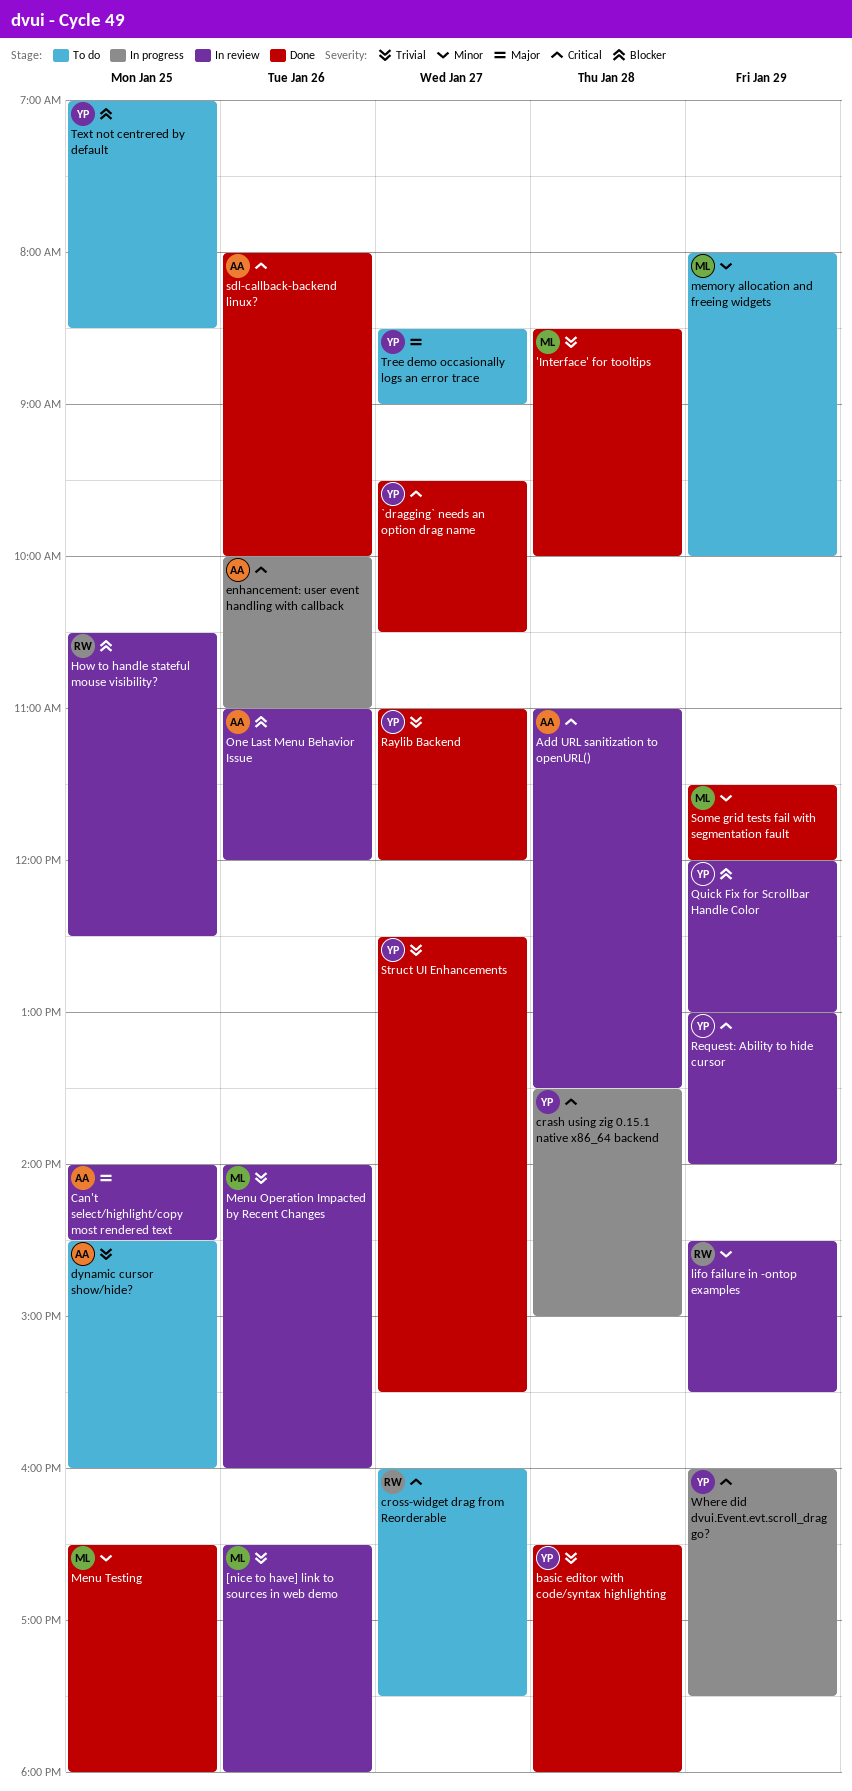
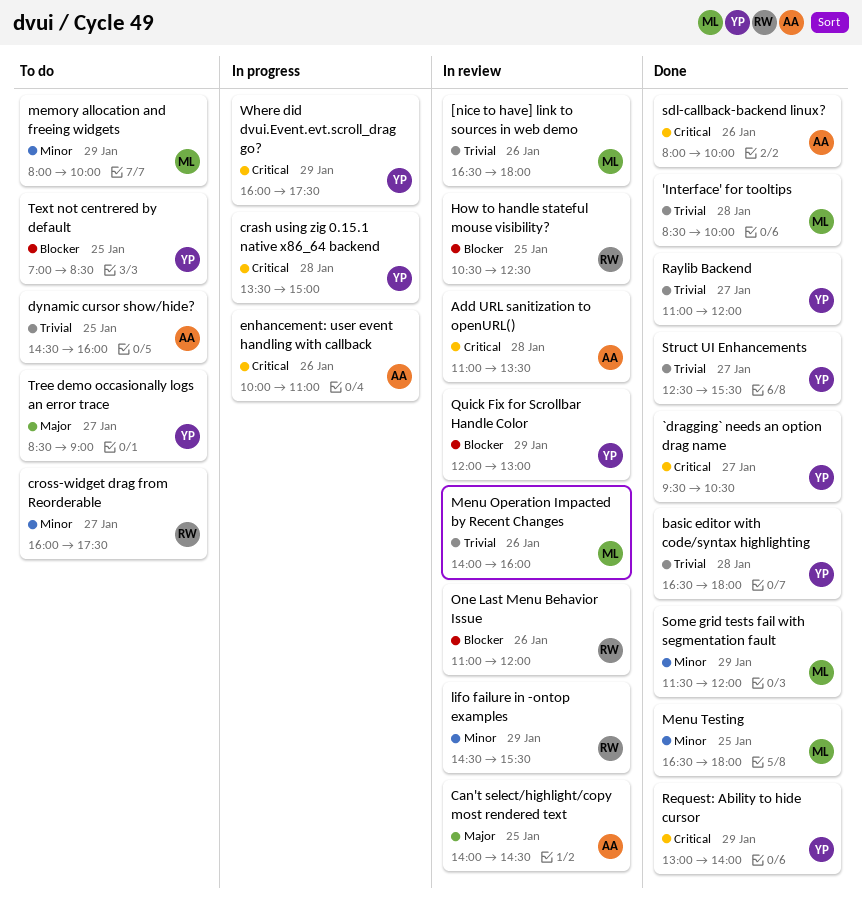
cross-widget drag from Reorderable, priority: Critical -> Minor
One Last Menu Behavior Issue, owner: AA -> RW
Request: Ability to hide cursor, status: In review -> Done

